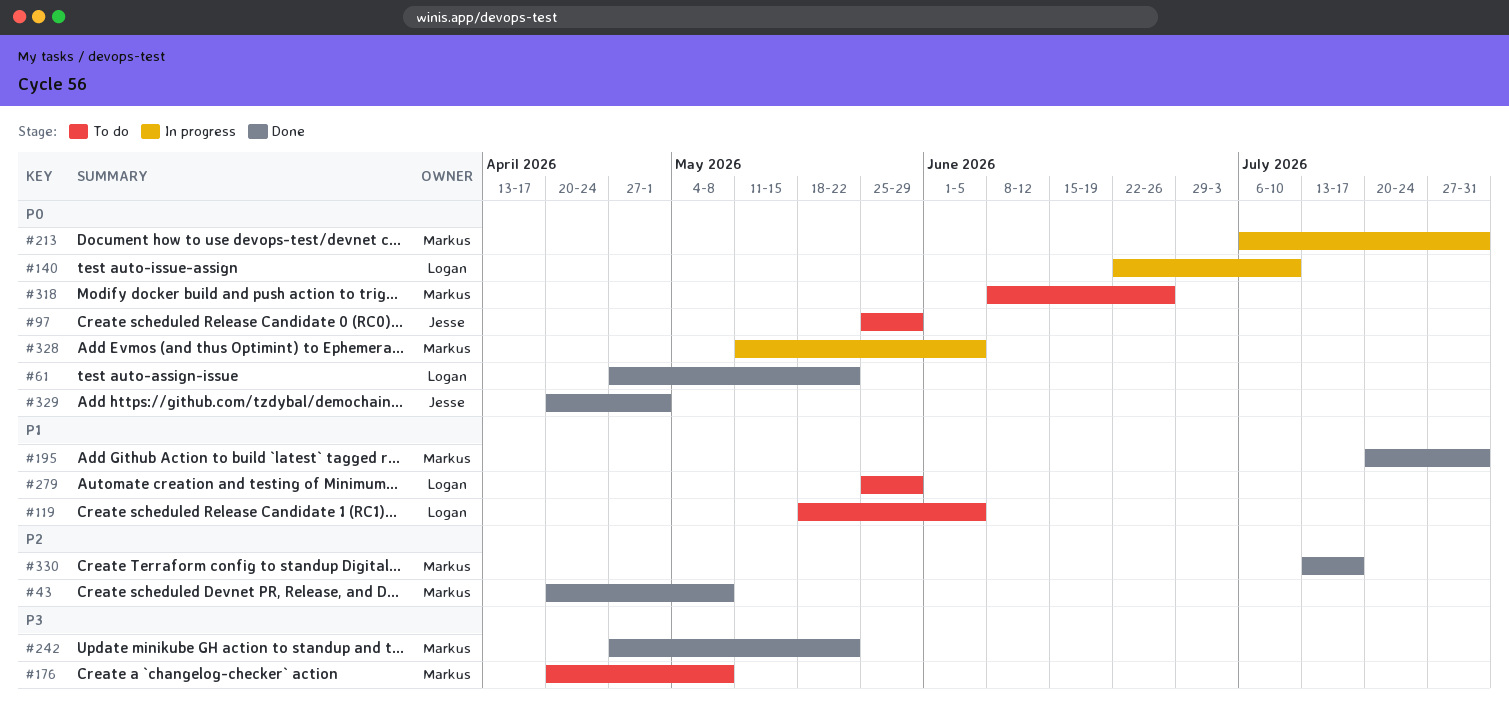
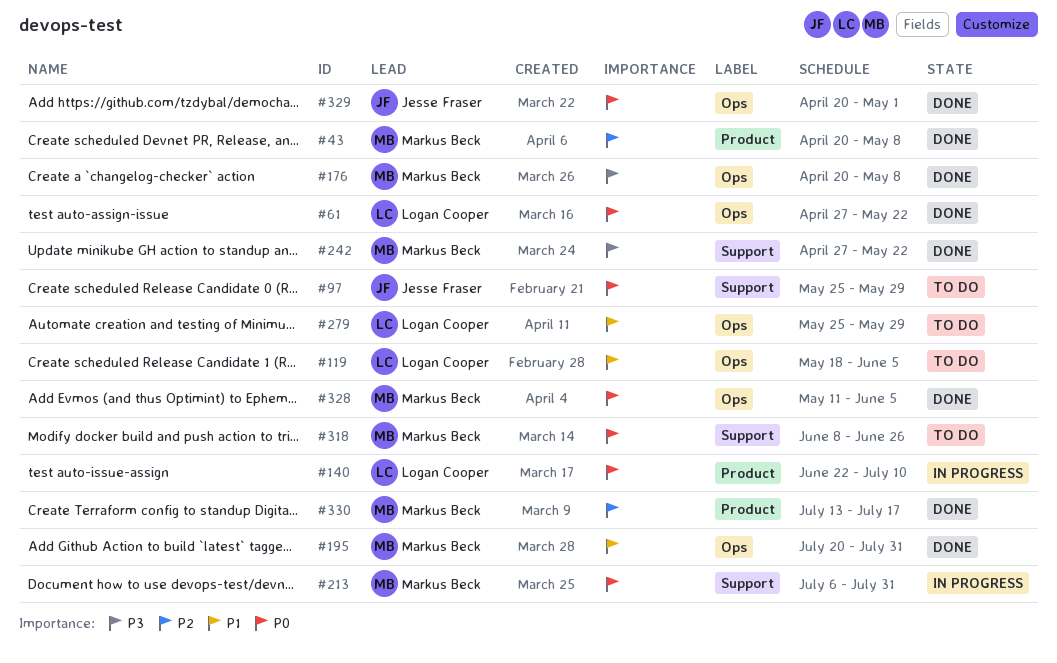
#176, status: To do -> Done
#328, status: In progress -> Done

